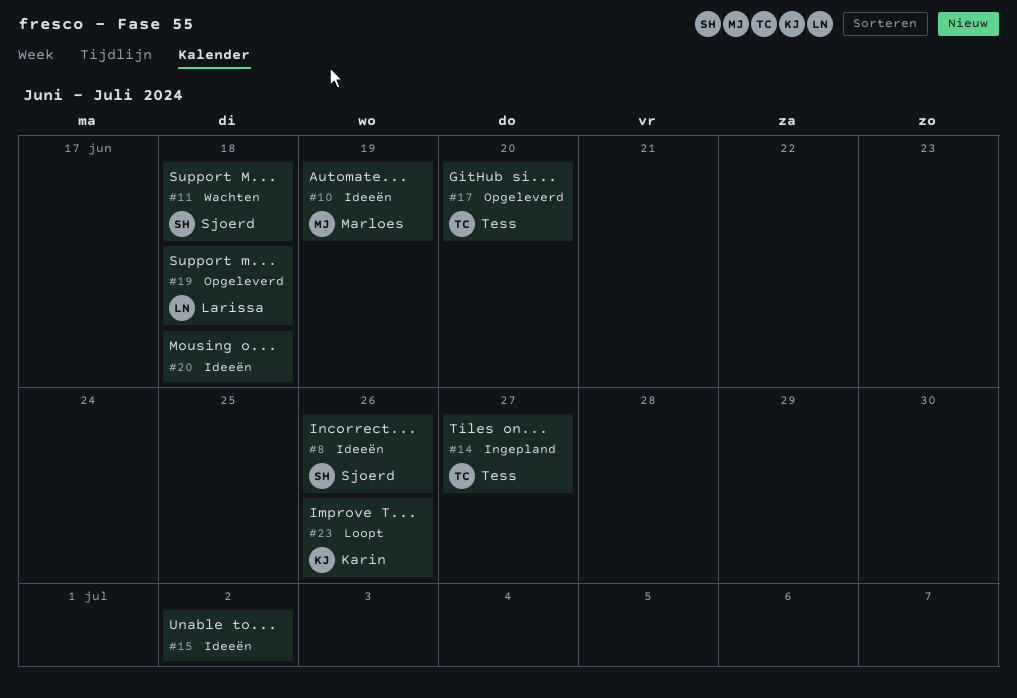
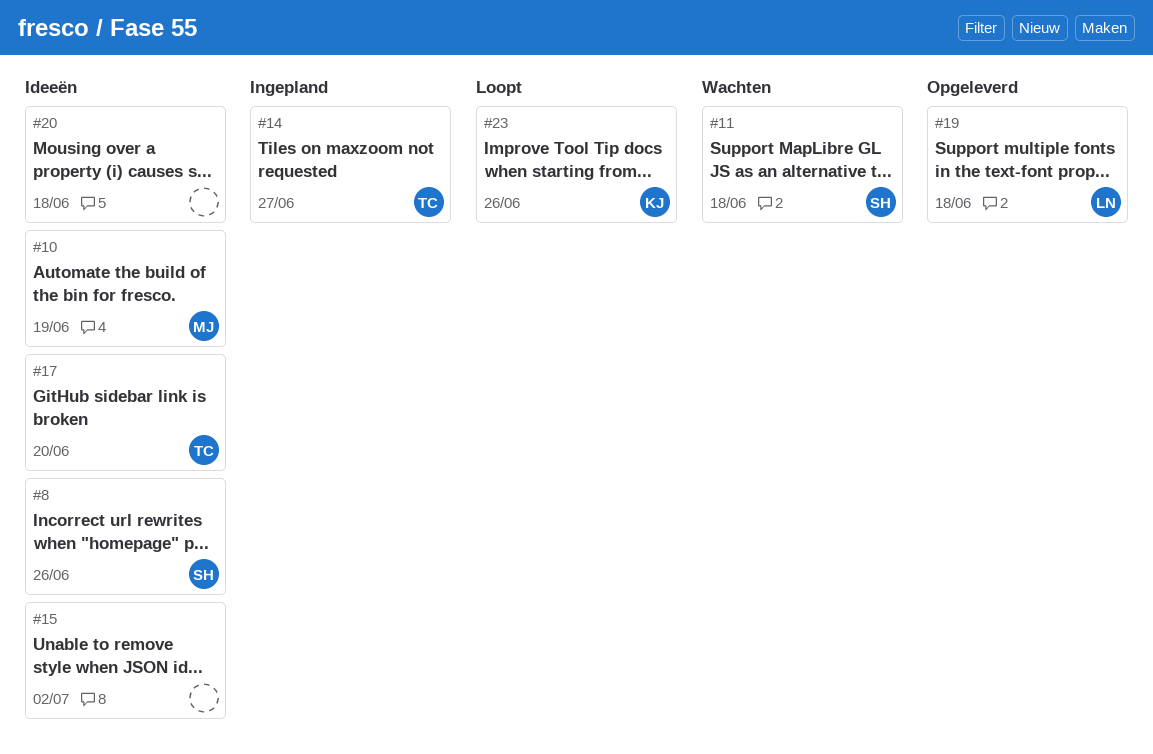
#17, status: Opgeleverd -> Ideeën

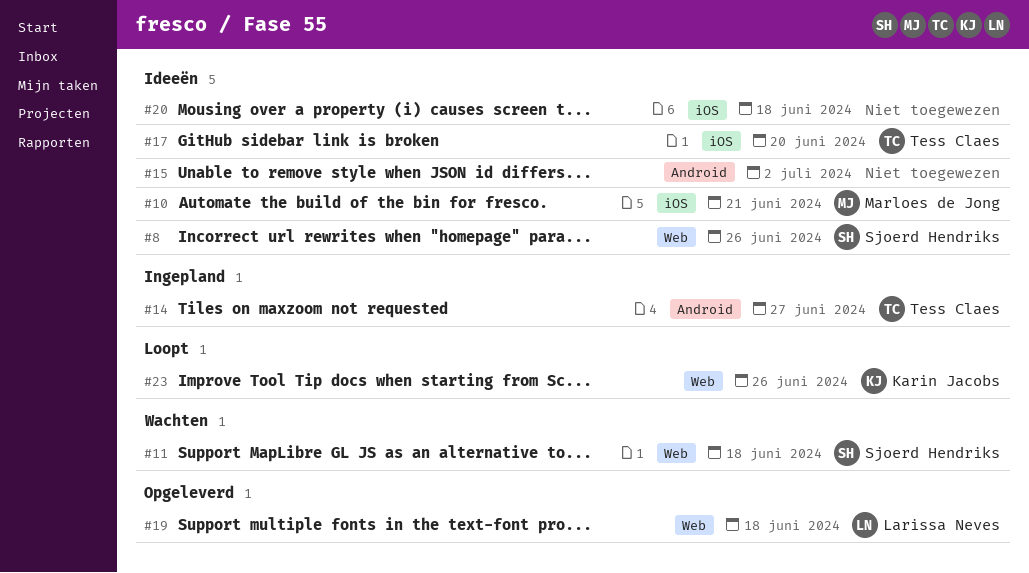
#10, due: Jun 19 -> Jun 21

